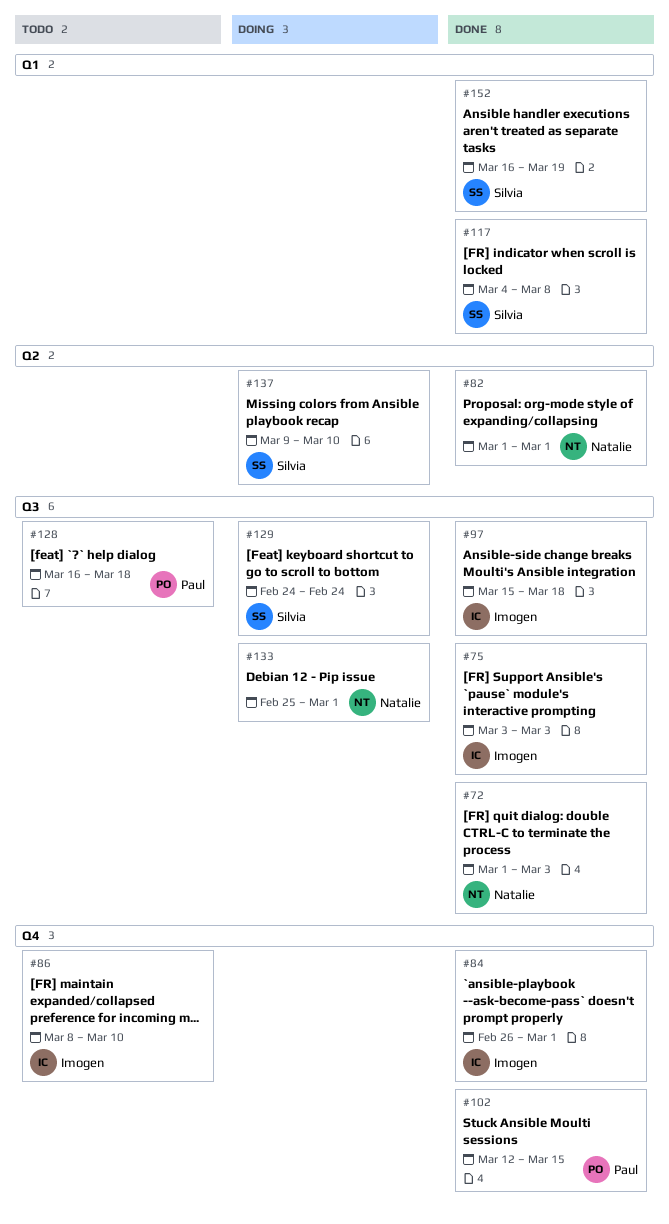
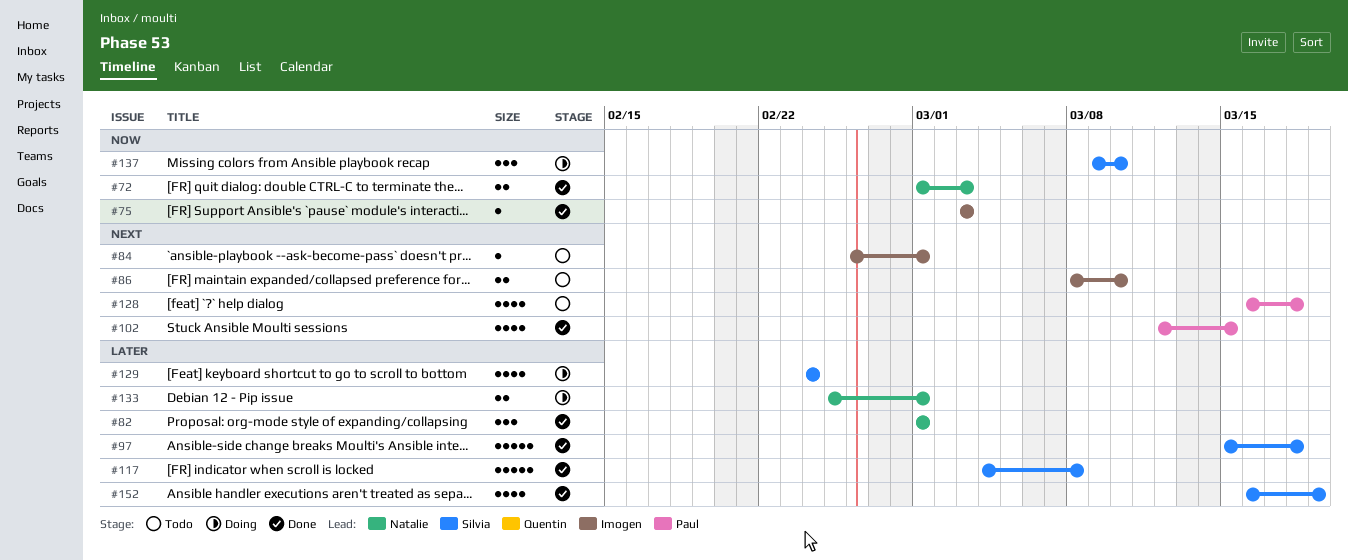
#84, status: Done -> Todo
#97, owner: Imogen -> Silvia

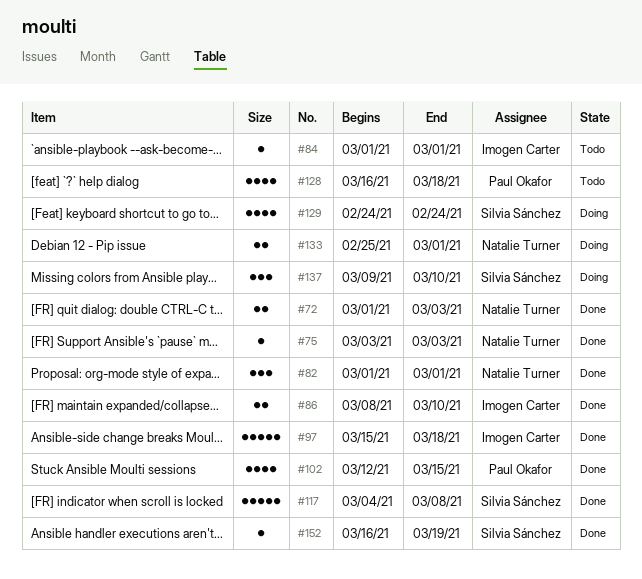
#75, owner: Imogen Carter -> Natalie Turner
#84, start: Feb 26 -> Mar 1
#86, status: Todo -> Done
#97, owner: Silvia Sánchez -> Imogen Carter
#152, estimate: 4 -> 1

